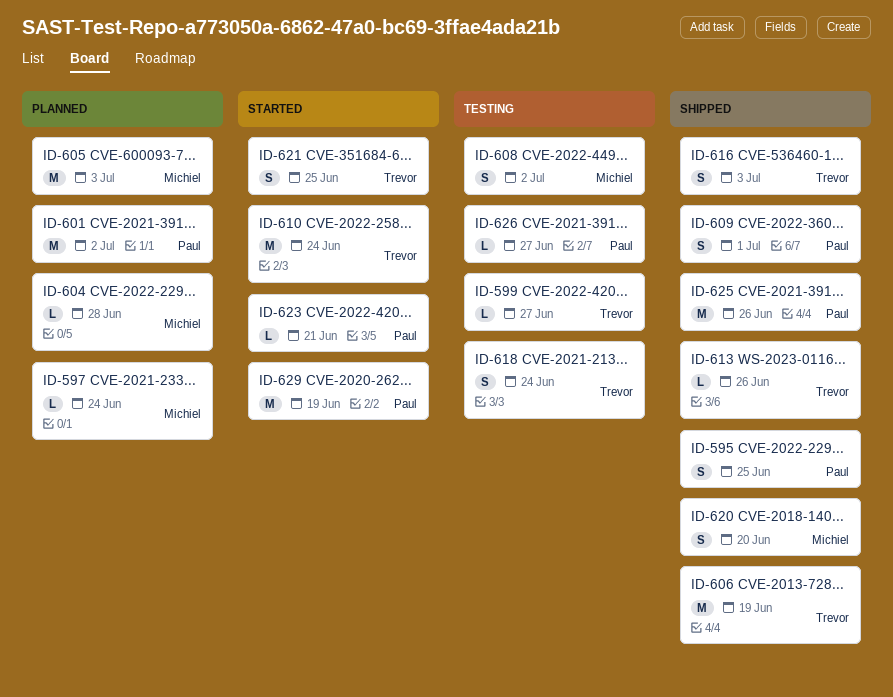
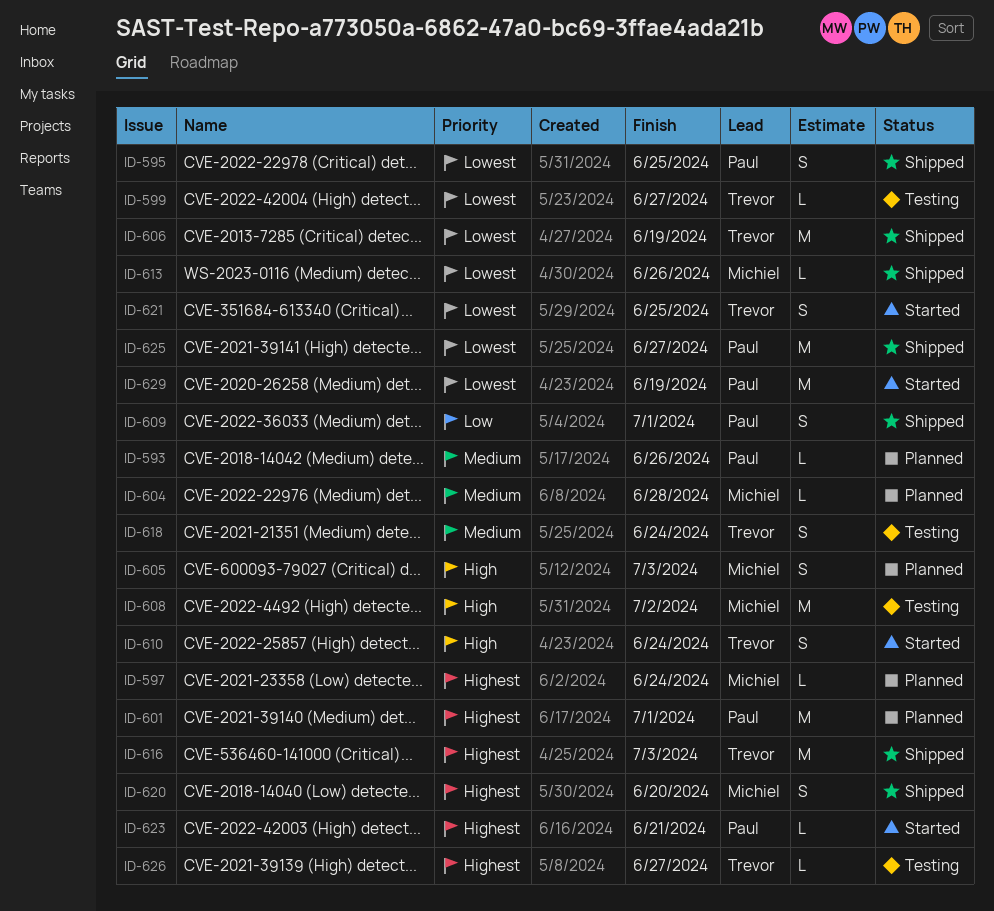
ID-593: none -> present
ID-601, due: Jul 2 -> Jul 1
ID-605, estimate: M -> S
ID-608, estimate: S -> M
ID-610, estimate: M -> S
ID-613, owner: Trevor -> Michiel
ID-616, estimate: S -> M
ID-625, due: Jun 26 -> Jun 27
ID-626, owner: Paul -> Trevor

